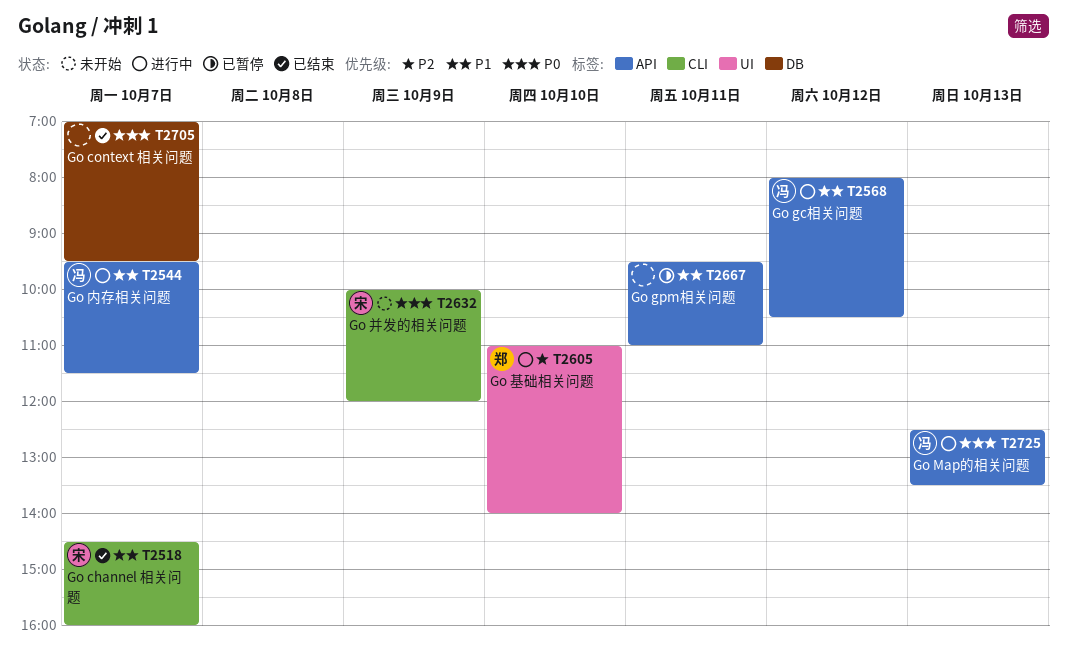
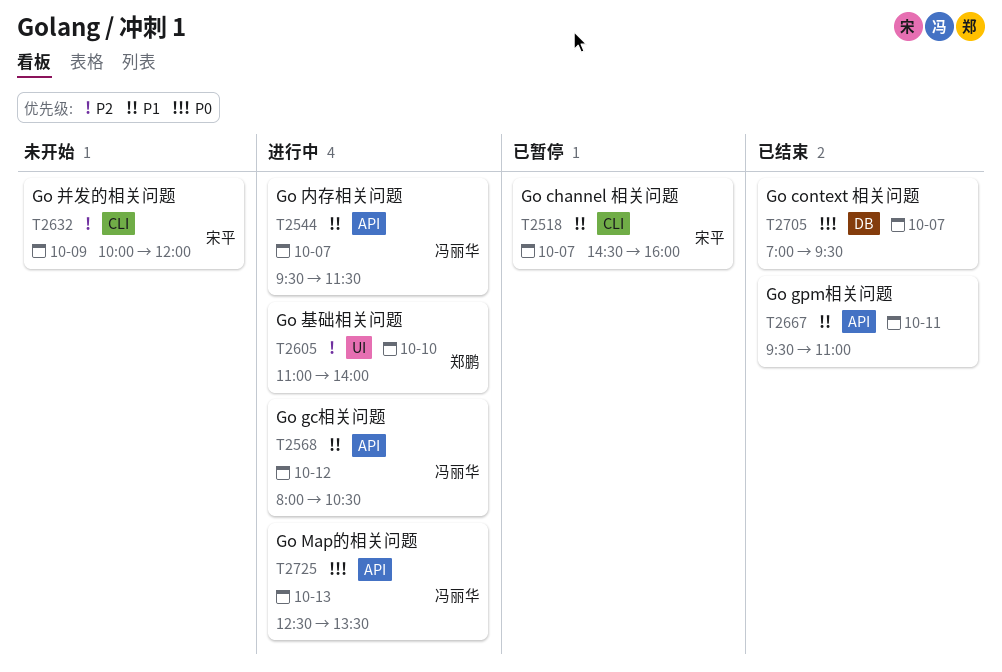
T2518, status: 已结束 -> 已暂停
T2632, priority: P0 -> P2
T2667, status: 已暂停 -> 已结束

